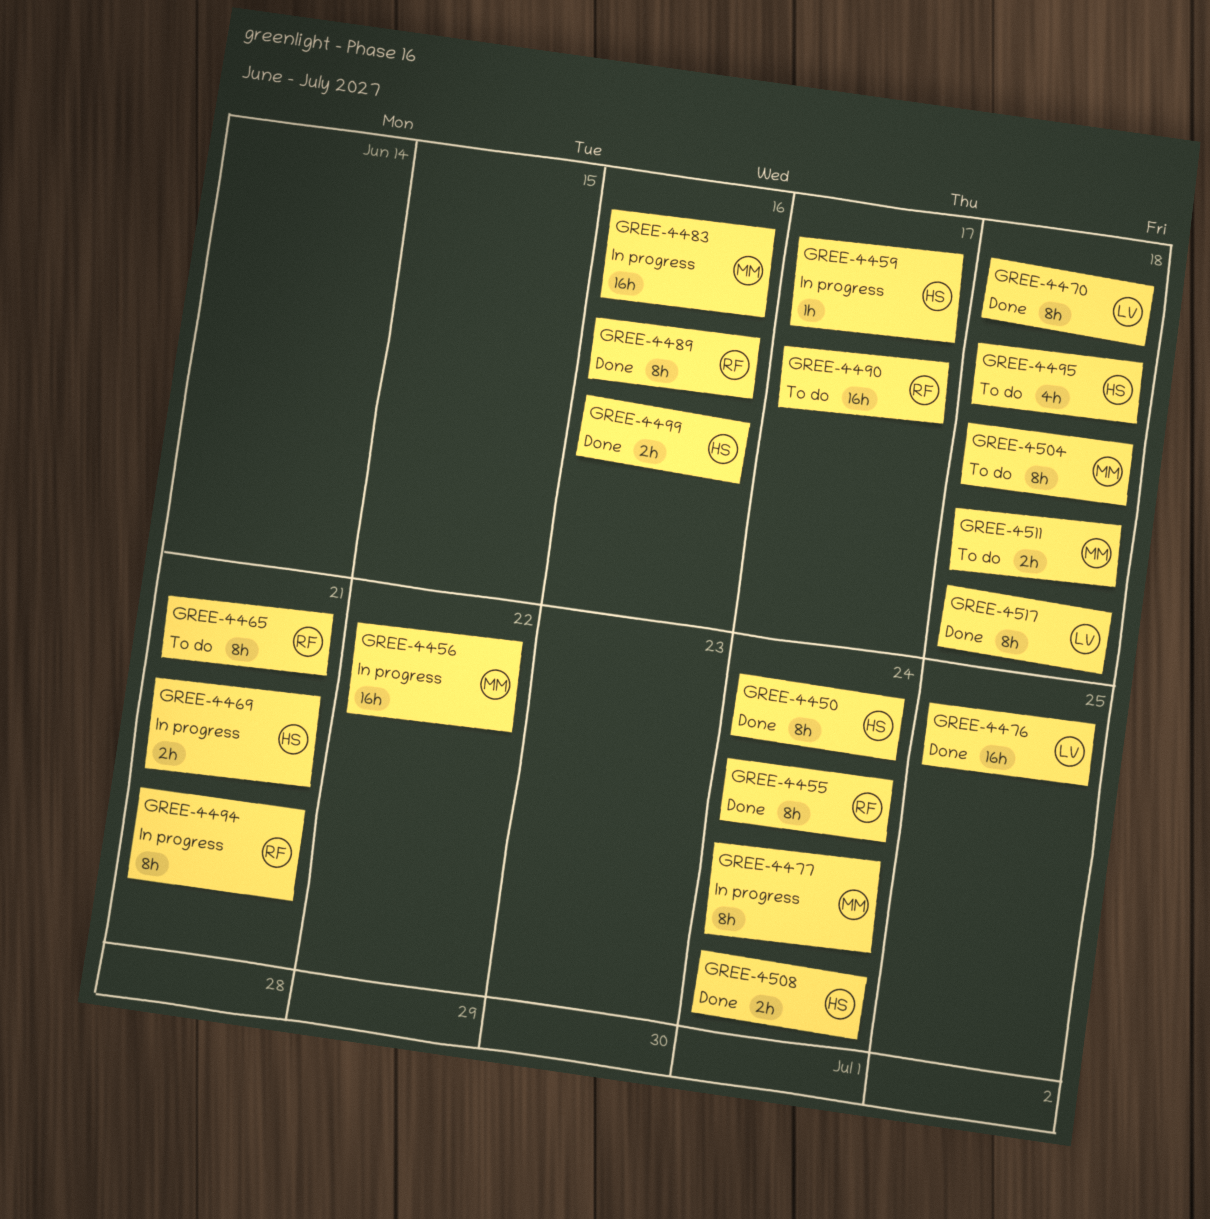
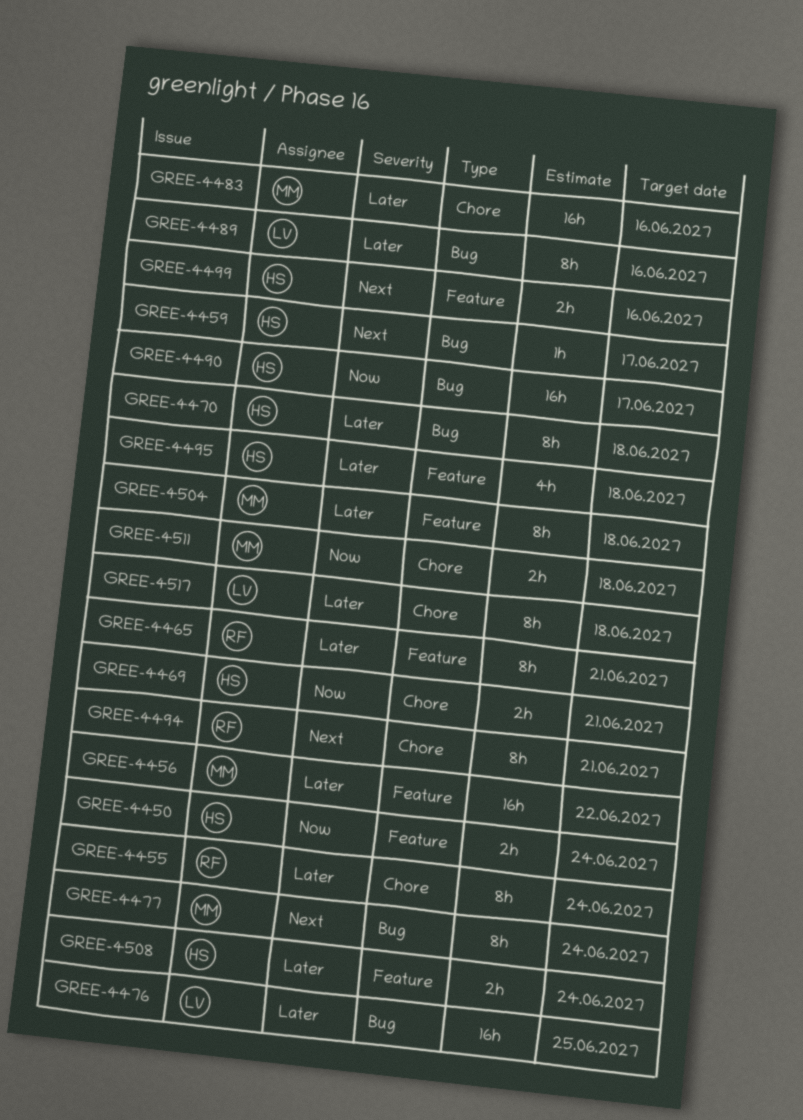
GREE-4450, estimate: 8h -> 2h
GREE-4470, owner: LV -> HS
GREE-4489, owner: RF -> LV
GREE-4490, owner: RF -> HS

